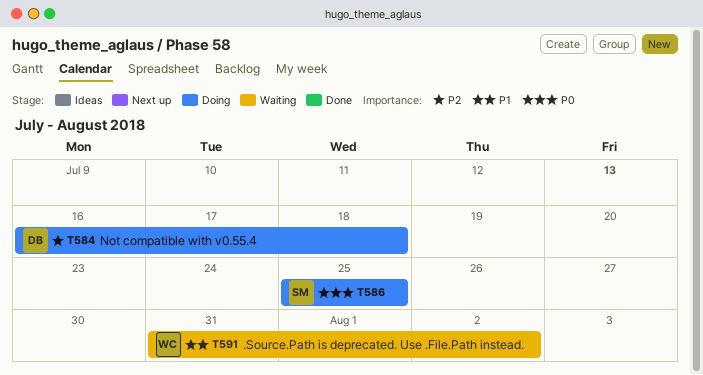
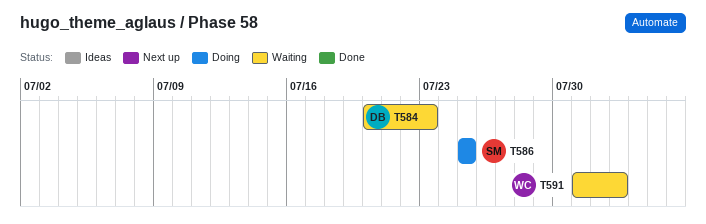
T584, status: Doing -> Waiting
T584, start: Jul 16 -> Jul 20
T584, due: Jul 18 -> Jul 23

